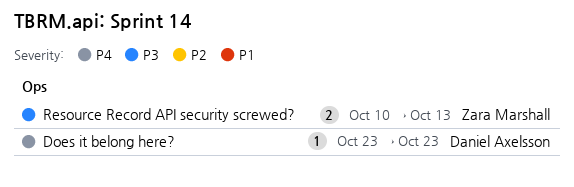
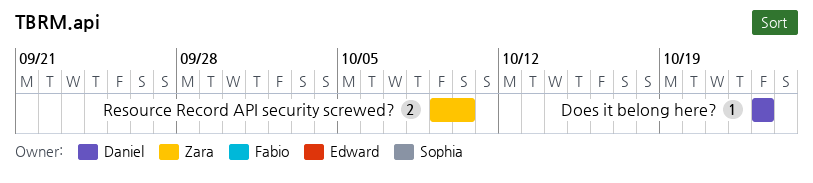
Resource Record API security screwed?, start: Oct 10 -> Oct 9
Resource Record API security screwed?, due: Oct 13 -> Oct 10

